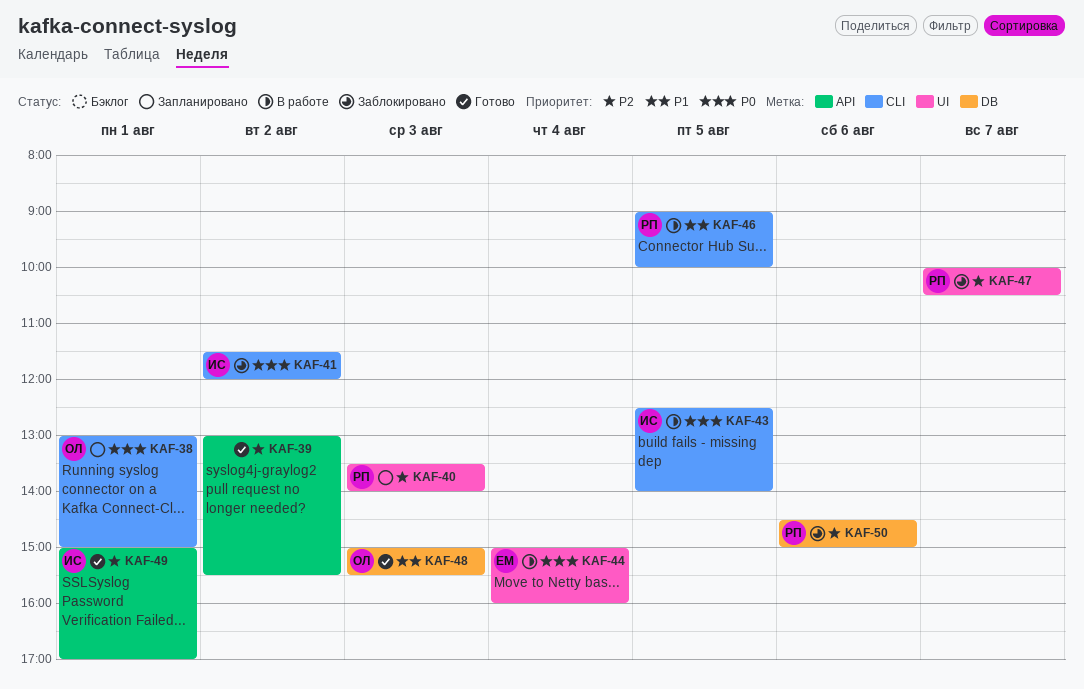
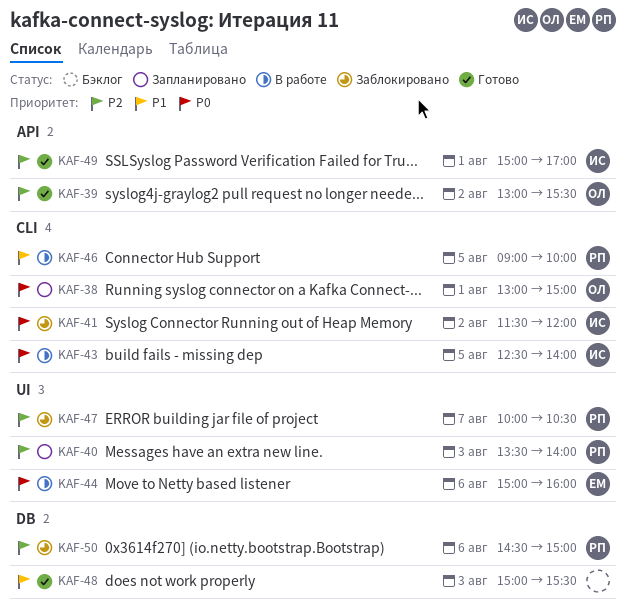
KAF-39, owner: none -> ОЛ
KAF-44, day: Aug 4 -> Aug 6
KAF-48, owner: ОЛ -> none

